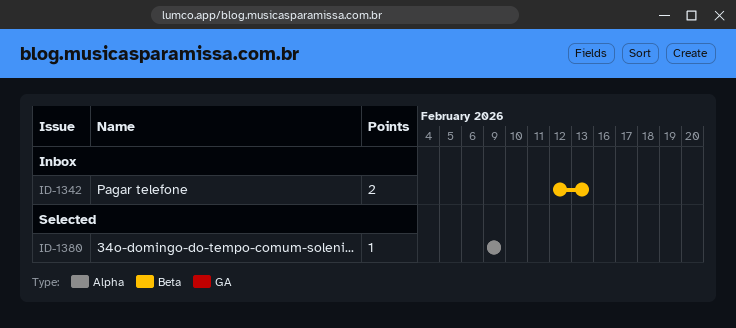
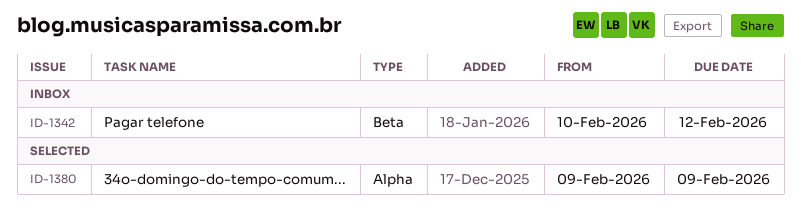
ID-1342, start: Feb 12 -> Feb 10
ID-1342, due: Feb 13 -> Feb 12

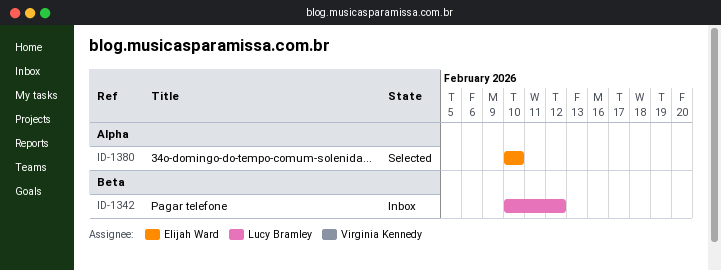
ID-1380, start: Feb 9 -> Feb 10
ID-1380, due: Feb 9 -> Feb 10

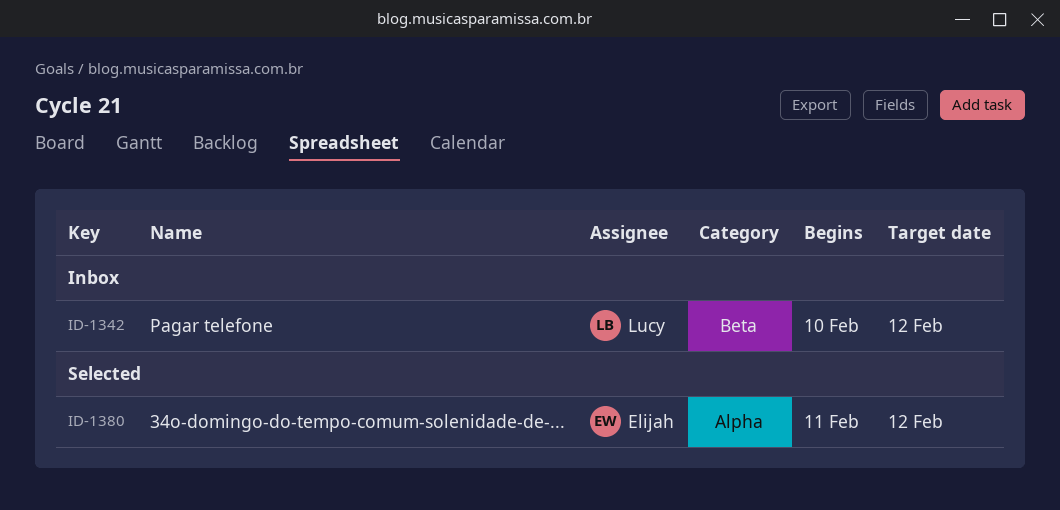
ID-1380, start: Feb 10 -> Feb 11
ID-1380, due: Feb 10 -> Feb 12

